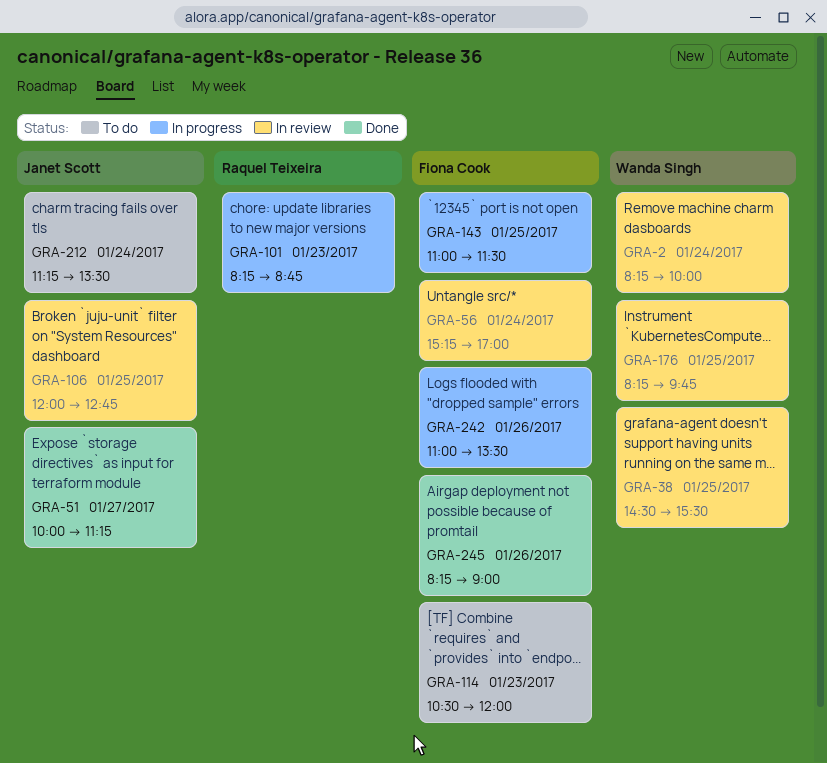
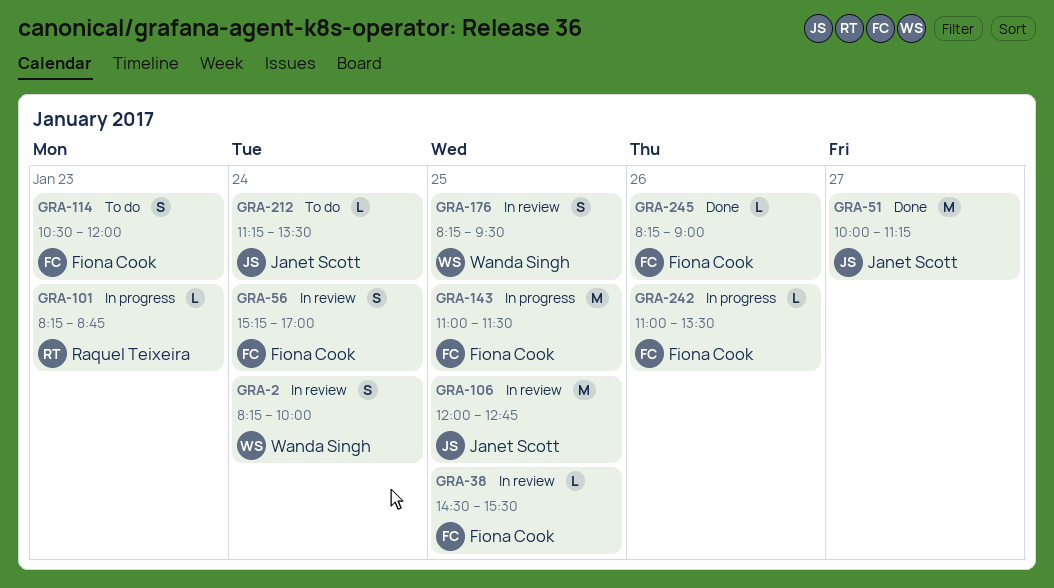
GRA-38, owner: Wanda Singh -> Fiona Cook
GRA-176, ends: 09:45 -> 09:30

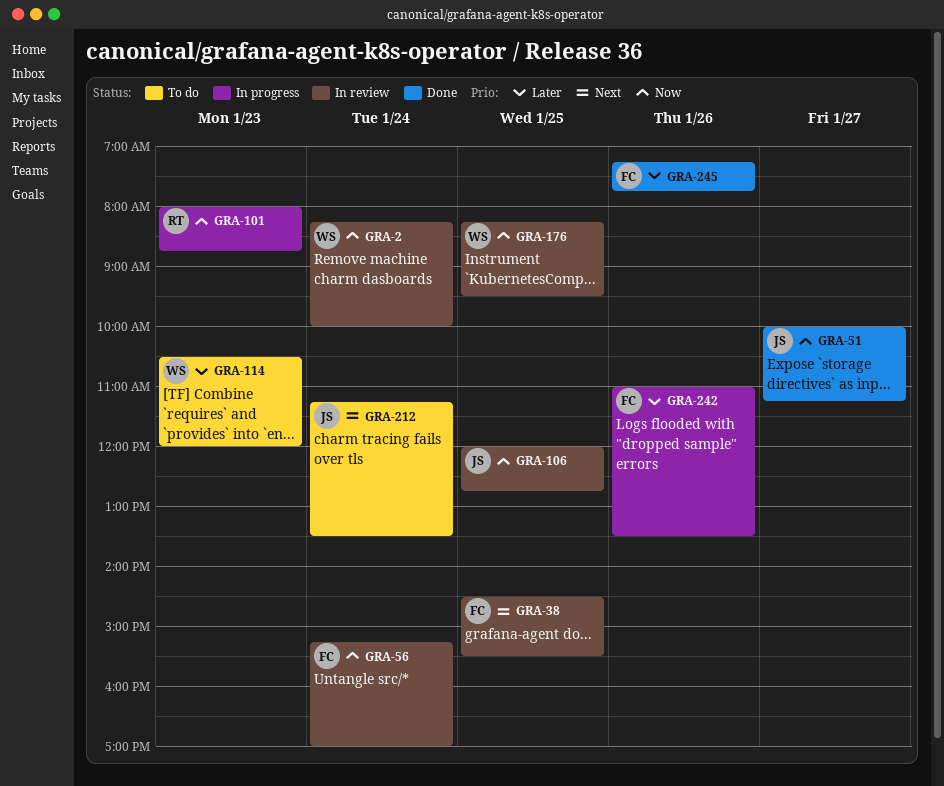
GRA-101, begins: 08:15 -> 08:00
GRA-114, owner: Fiona Cook -> Wanda Singh
GRA-143: present -> none
GRA-245, begins: 08:15 -> 07:15
GRA-245, ends: 09:00 -> 07:45

